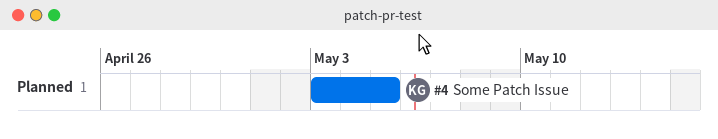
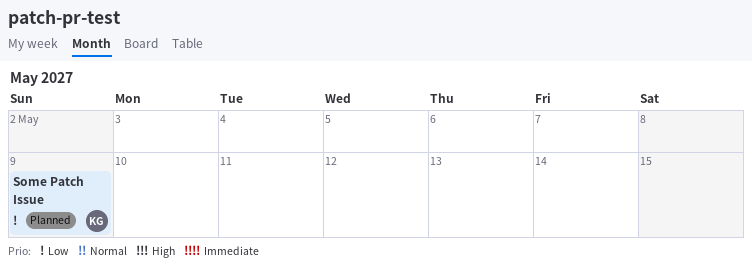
Some Patch Issue, due: May 5 -> May 9

